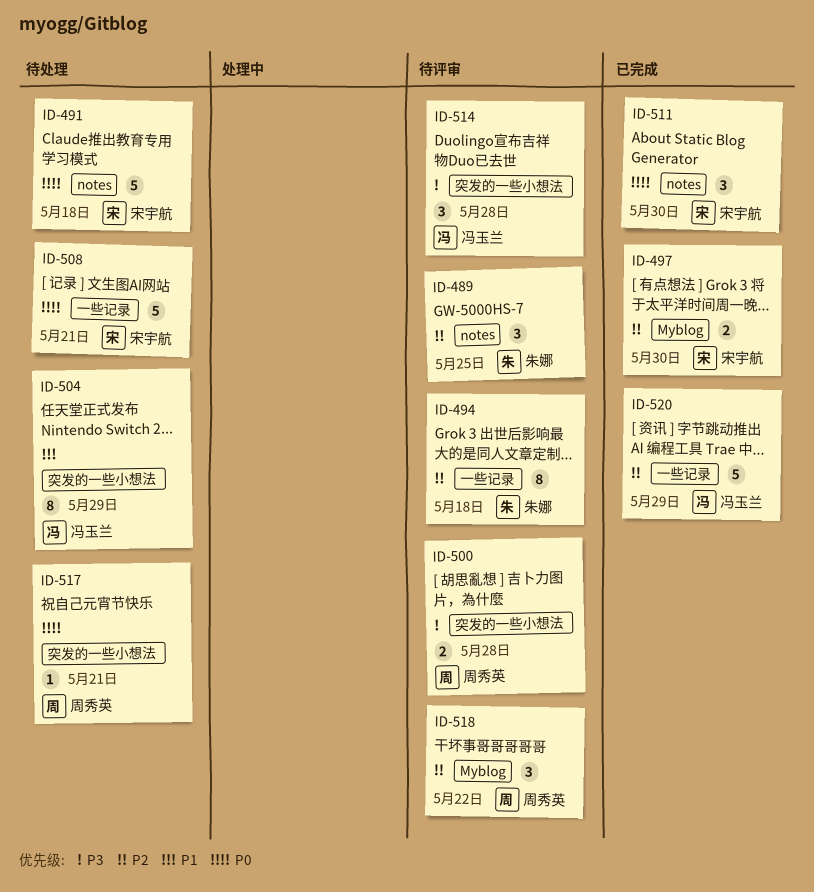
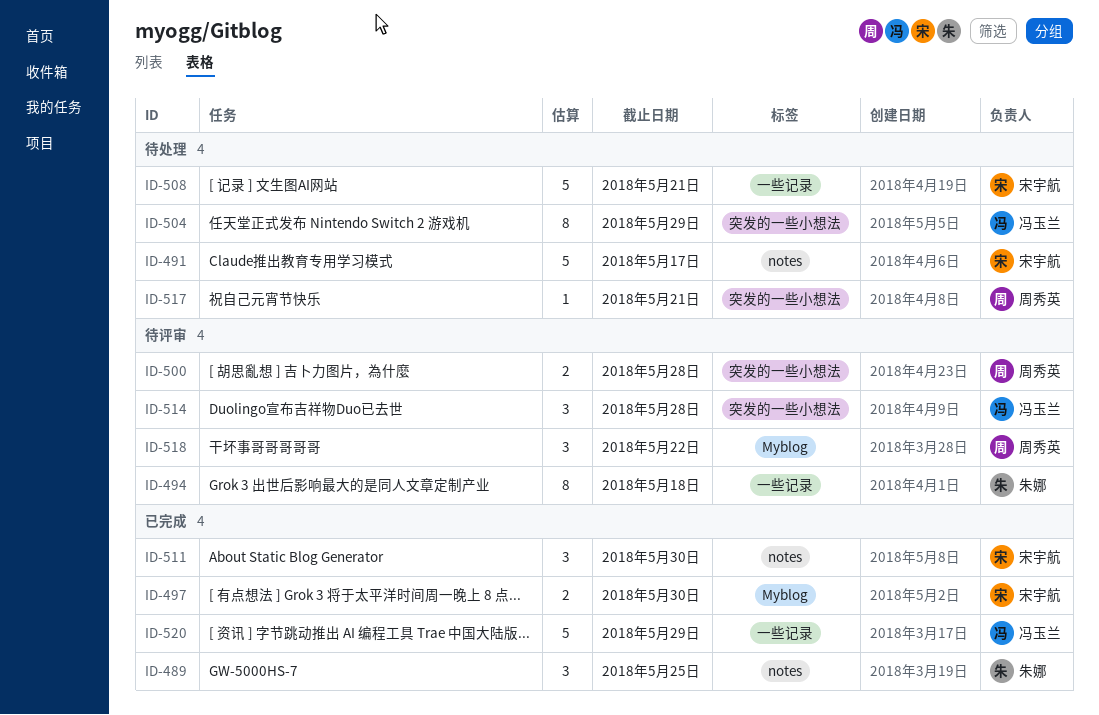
ID-489, status: 待评审 -> 已完成
ID-491, due: May 18 -> May 17

